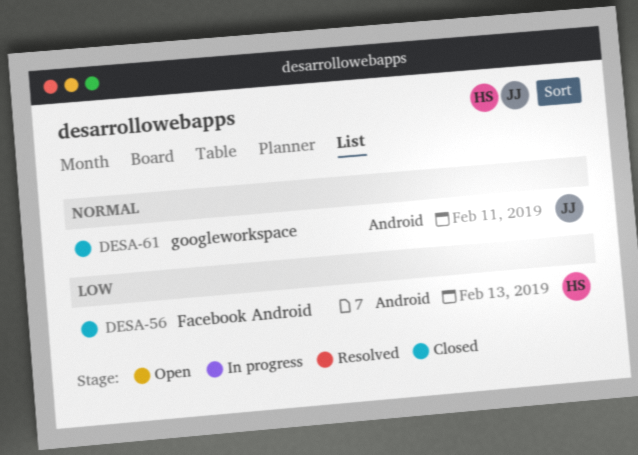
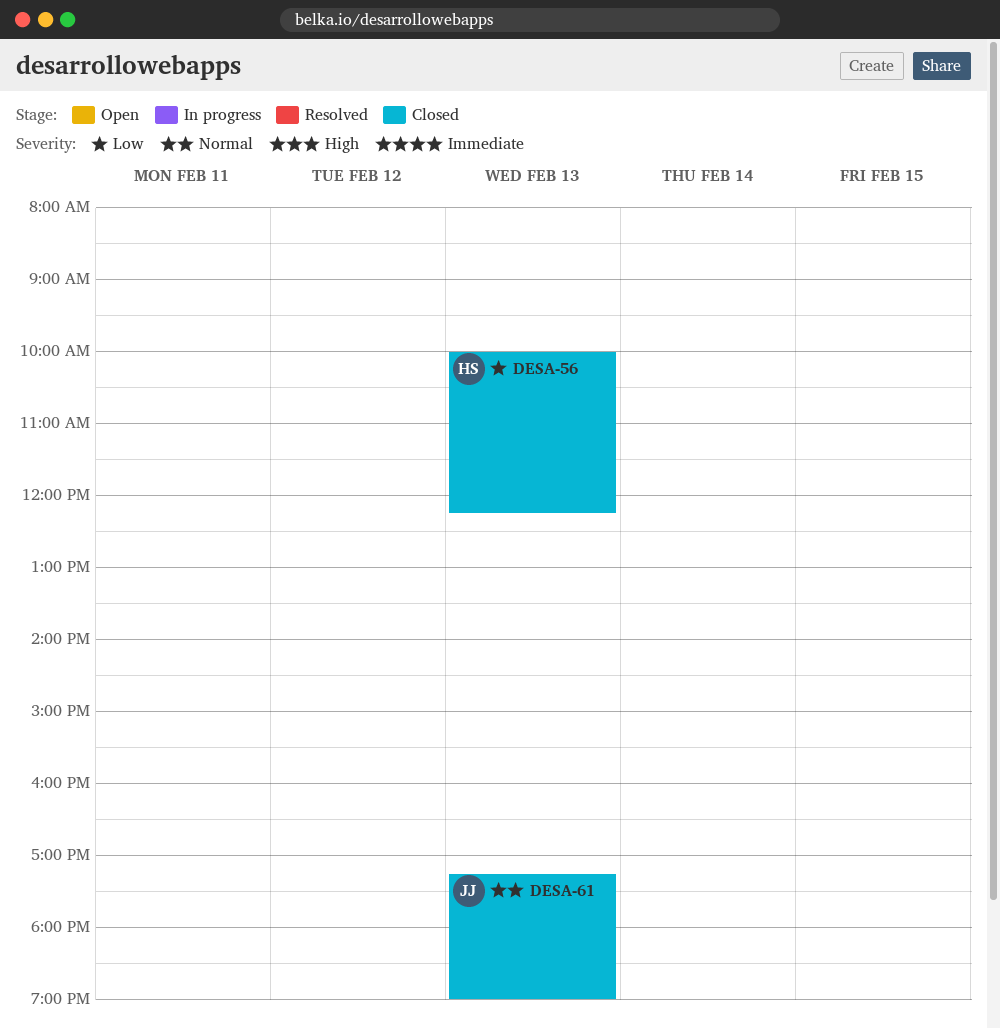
DESA-61, day: Feb 11 -> Feb 13

